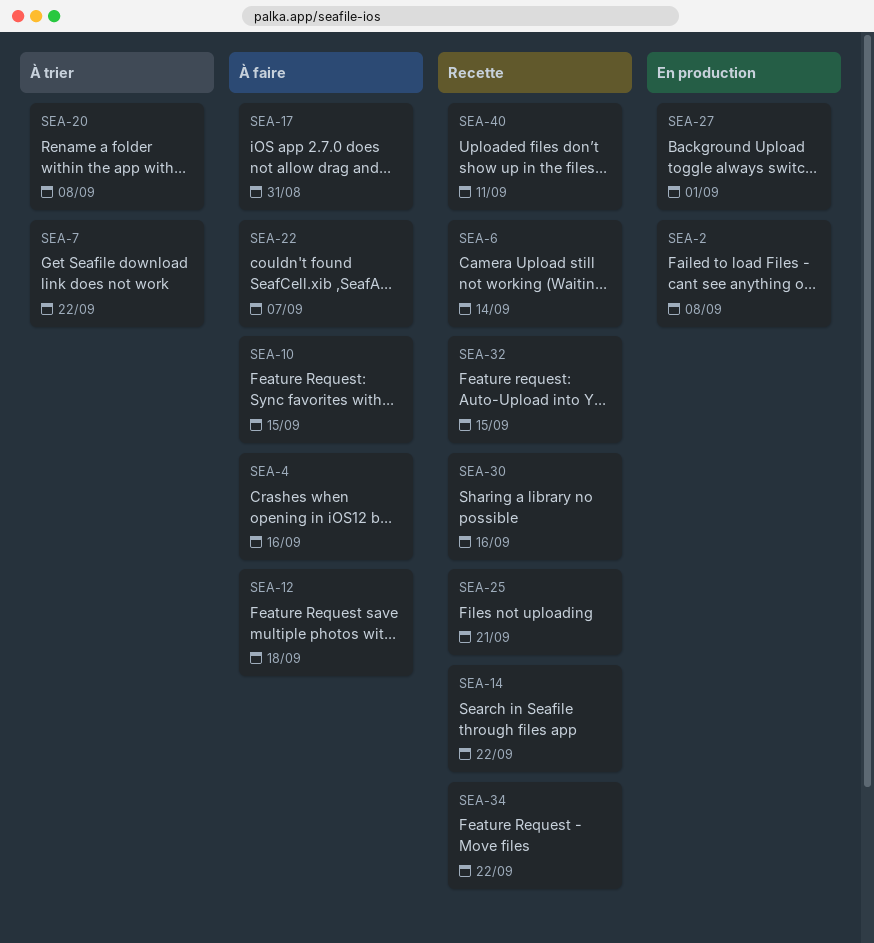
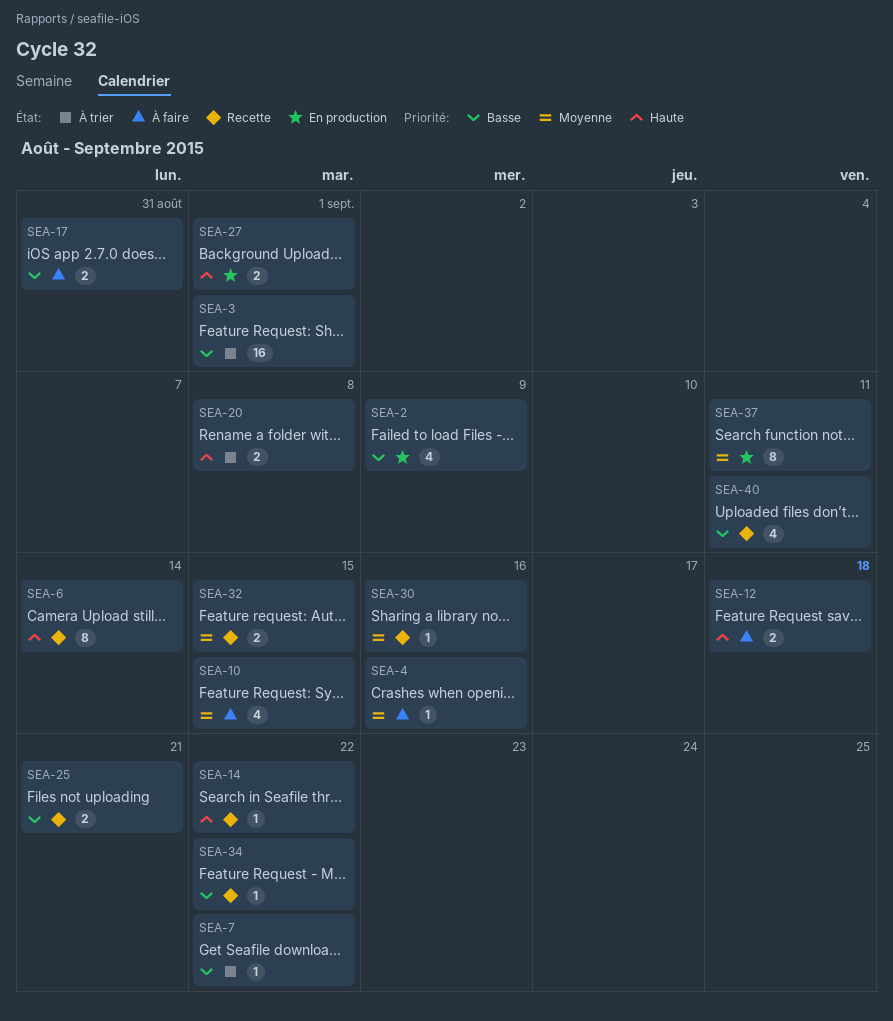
SEA-2, due: Sep 8 -> Sep 9
SEA-3: none -> present
SEA-22: present -> none
SEA-37: none -> present

